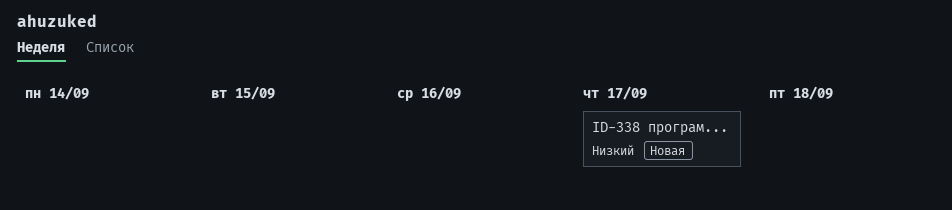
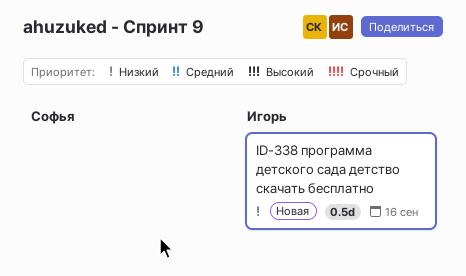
ID-338, due: Sep 17 -> Sep 16

